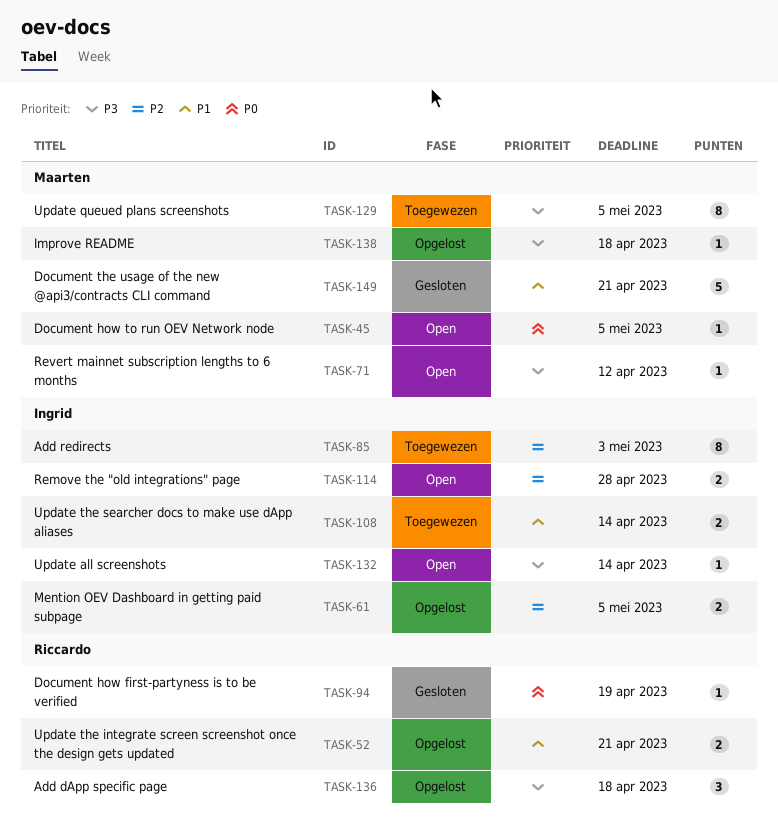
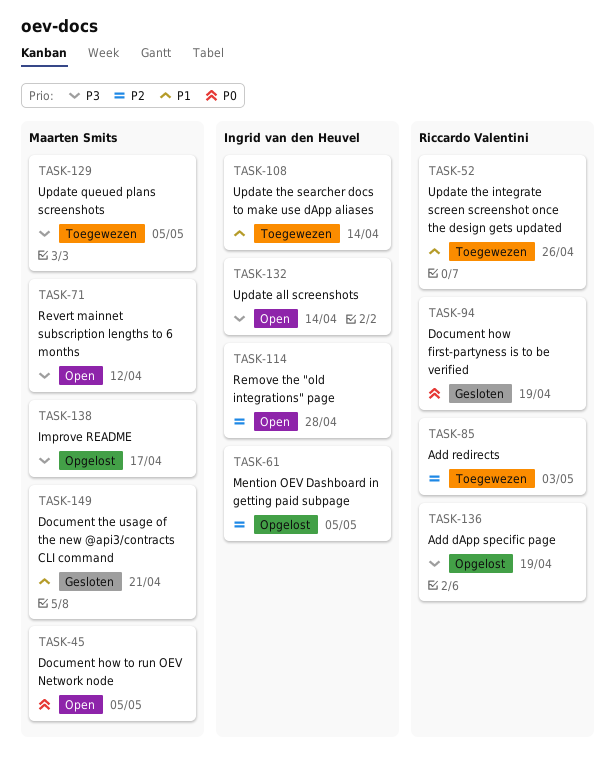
TASK-52, status: Opgelost -> Toegewezen
TASK-52, due: Apr 21 -> Apr 26
TASK-85, owner: Ingrid van den Heuvel -> Riccardo Valentini
TASK-136, due: Apr 18 -> Apr 19
TASK-138, due: Apr 18 -> Apr 17

